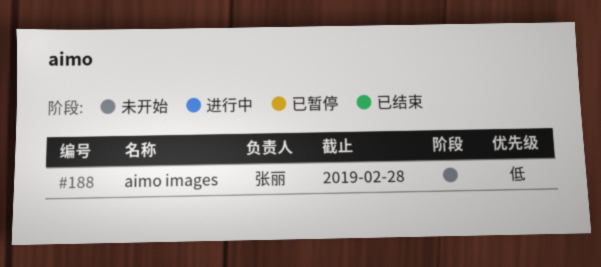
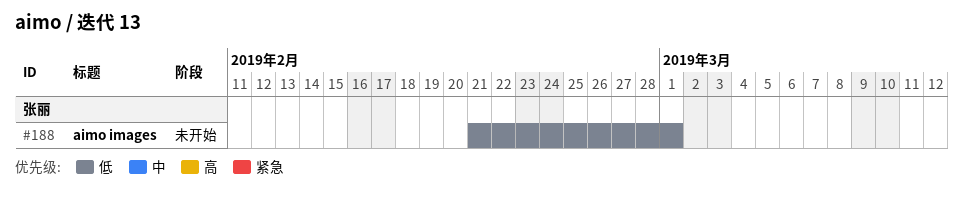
#188, due: Feb 28 -> Mar 1

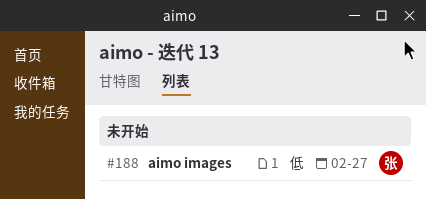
#188, due: Mar 1 -> Feb 27

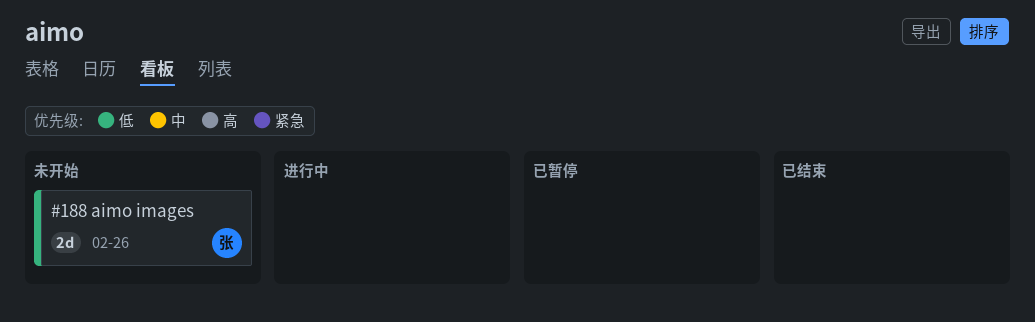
#188, due: Feb 27 -> Feb 26

